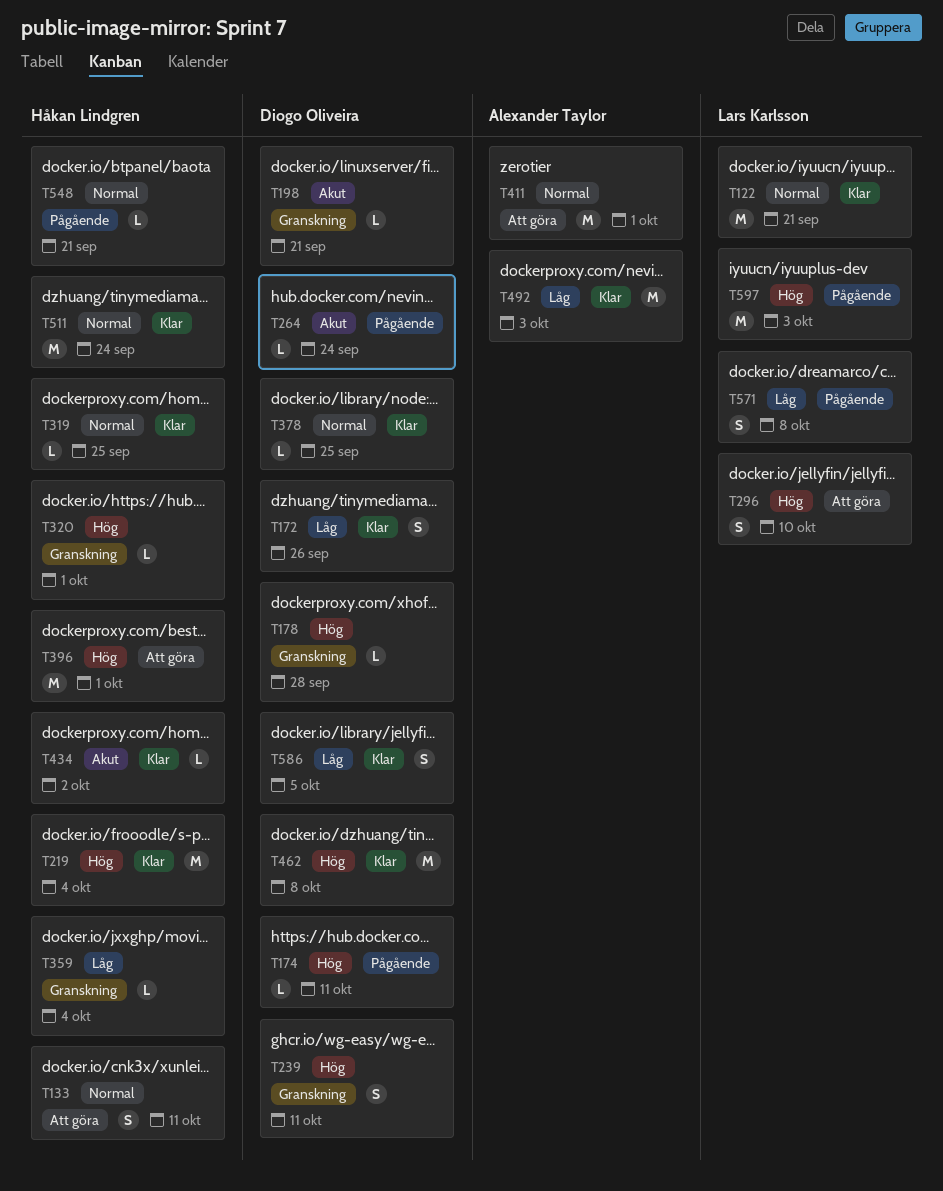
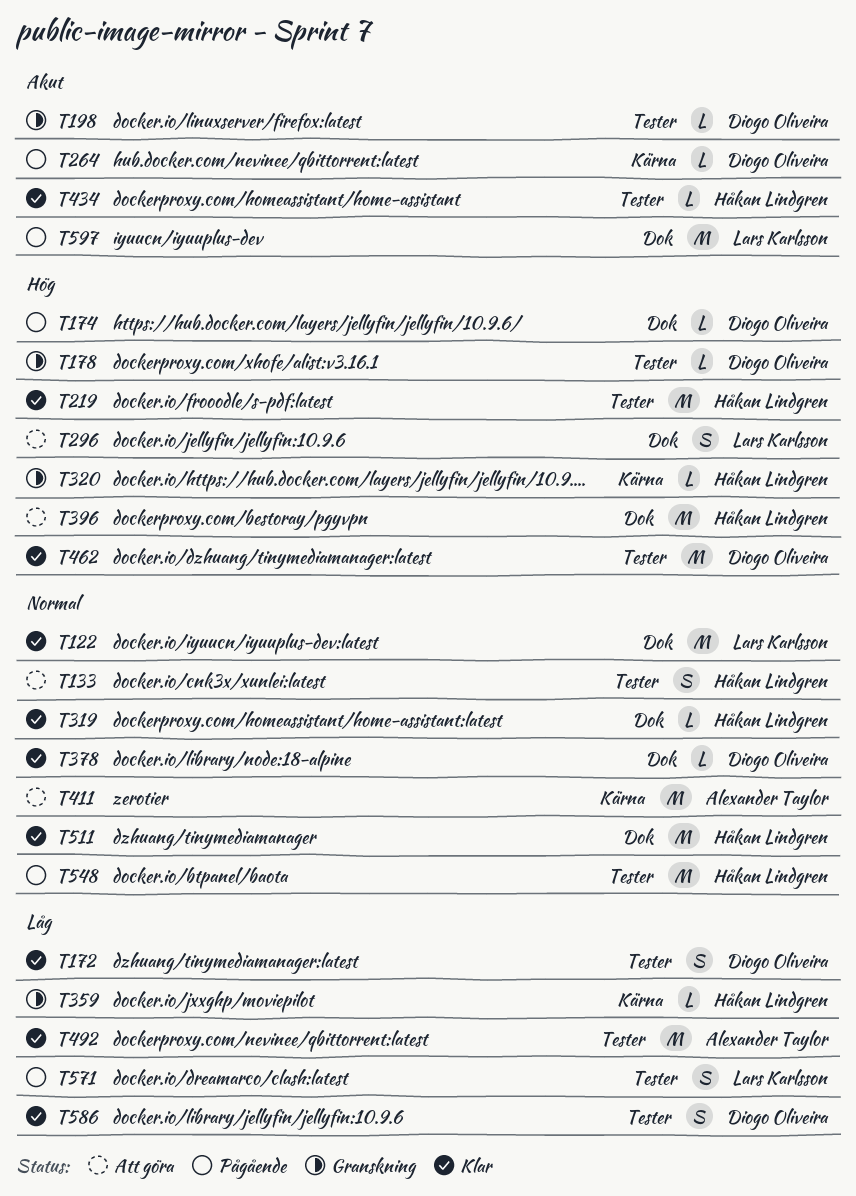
T239: present -> none
T548, estimate: L -> M
T597, priority: Hög -> Akut

